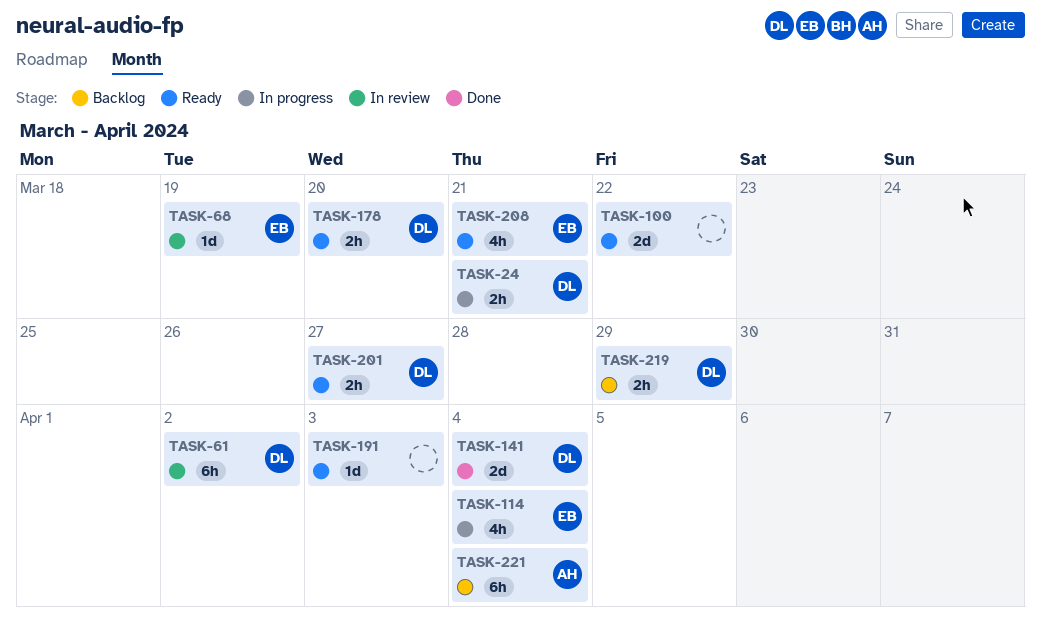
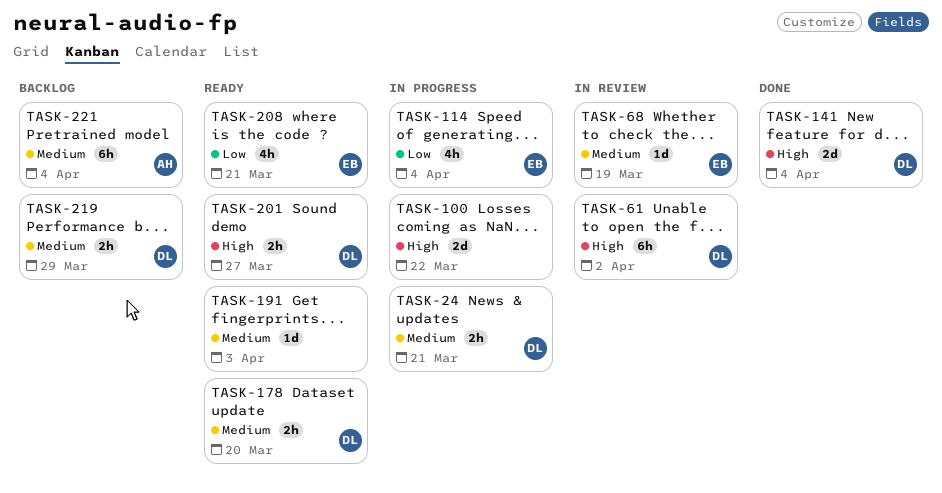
TASK-100, status: Ready -> In progress

